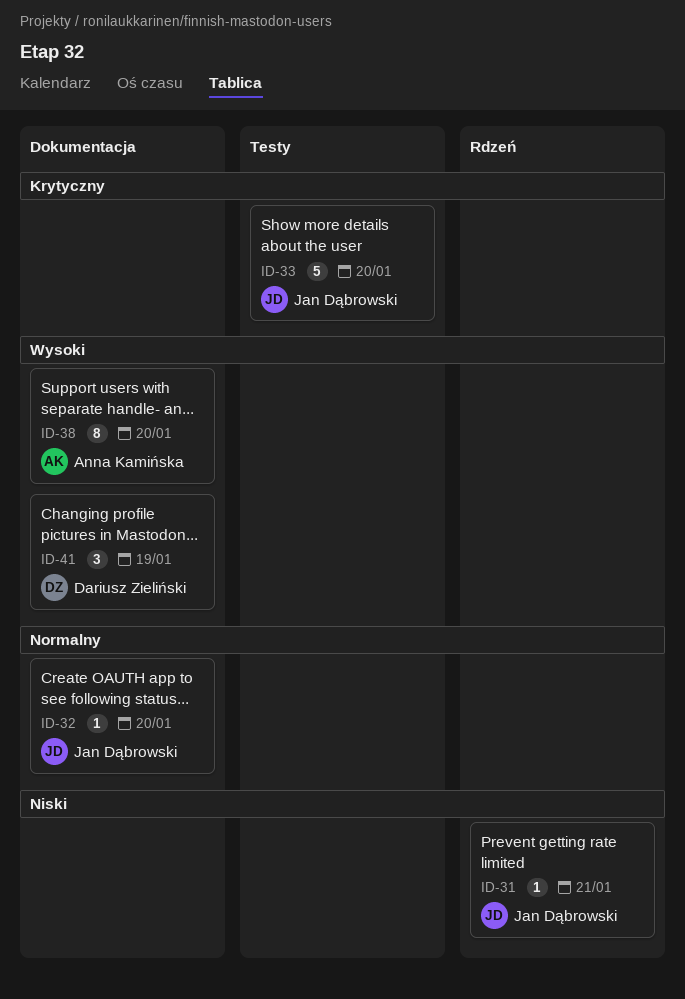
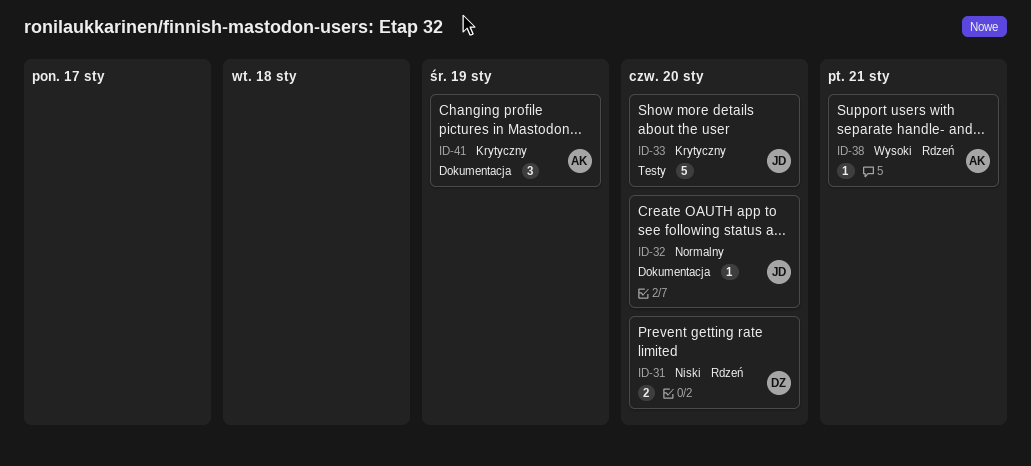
ID-31, owner: Jan Dąbrowski -> Dariusz Zieliński
ID-31, estimate: 1 -> 2
ID-31, due: Jan 21 -> Jan 20
ID-38, label: Dokumentacja -> Rdzeń
ID-38, estimate: 8 -> 1
ID-38, due: Jan 20 -> Jan 21
ID-41, owner: Dariusz Zieliński -> Anna Kamińska
ID-41, priority: Wysoki -> Krytyczny

